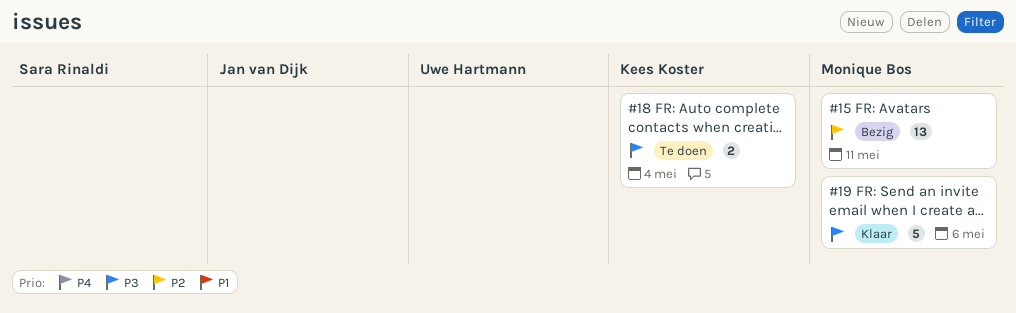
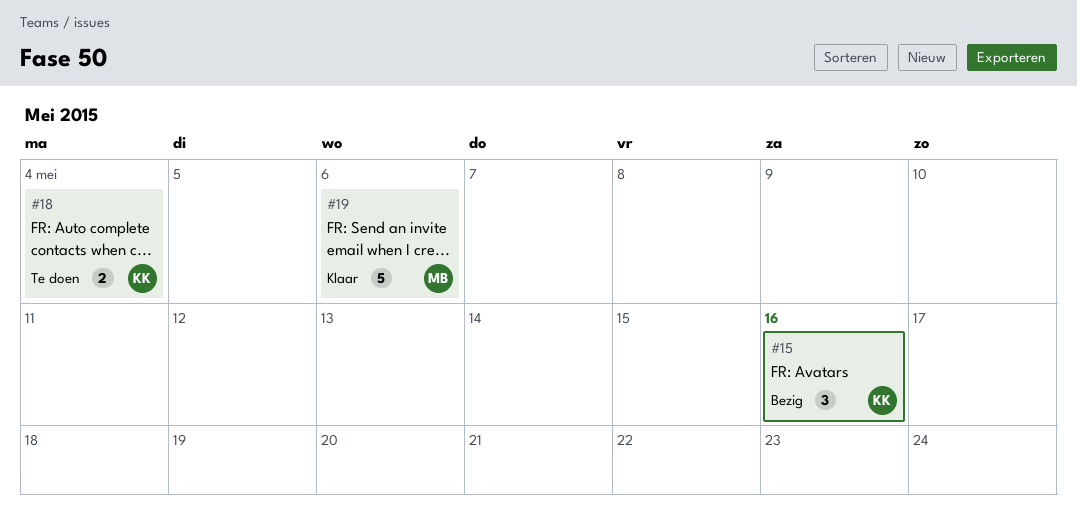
#15, owner: Monique Bos -> Kees Koster
#15, estimate: 13 -> 3
#15, due: May 11 -> May 16

